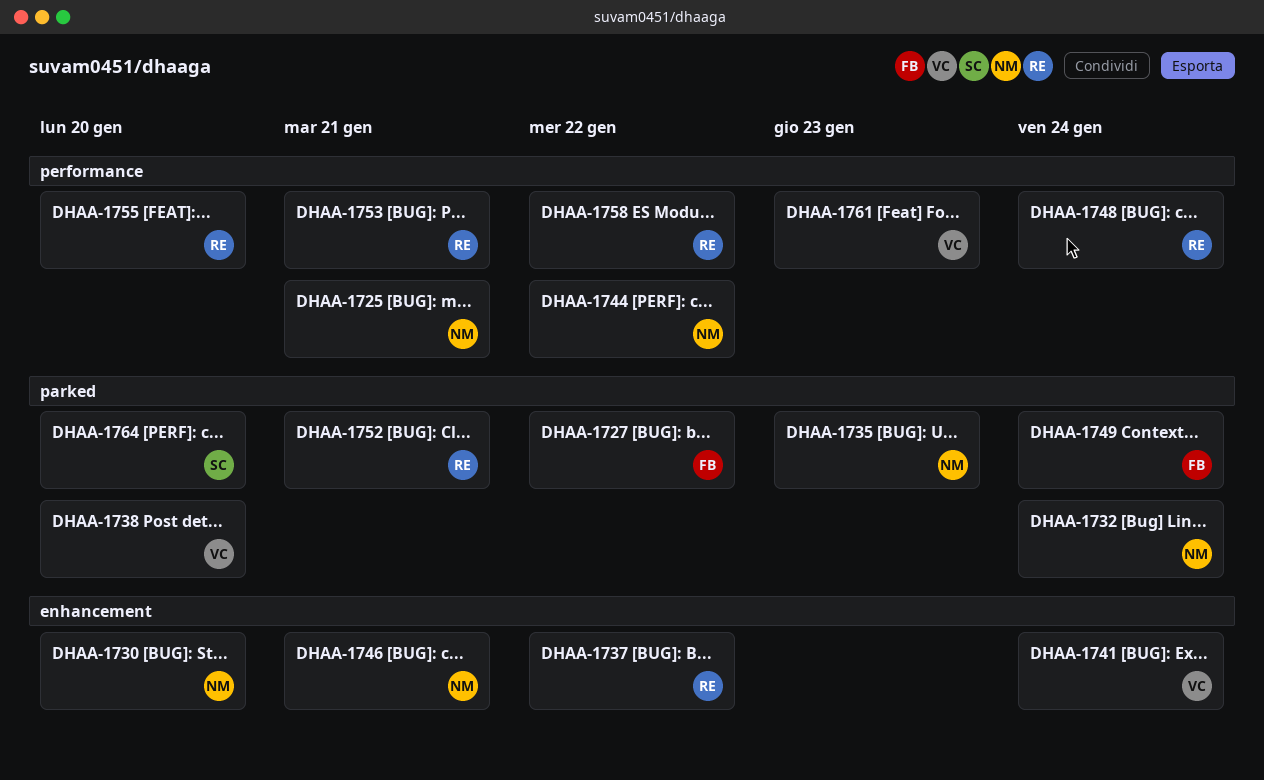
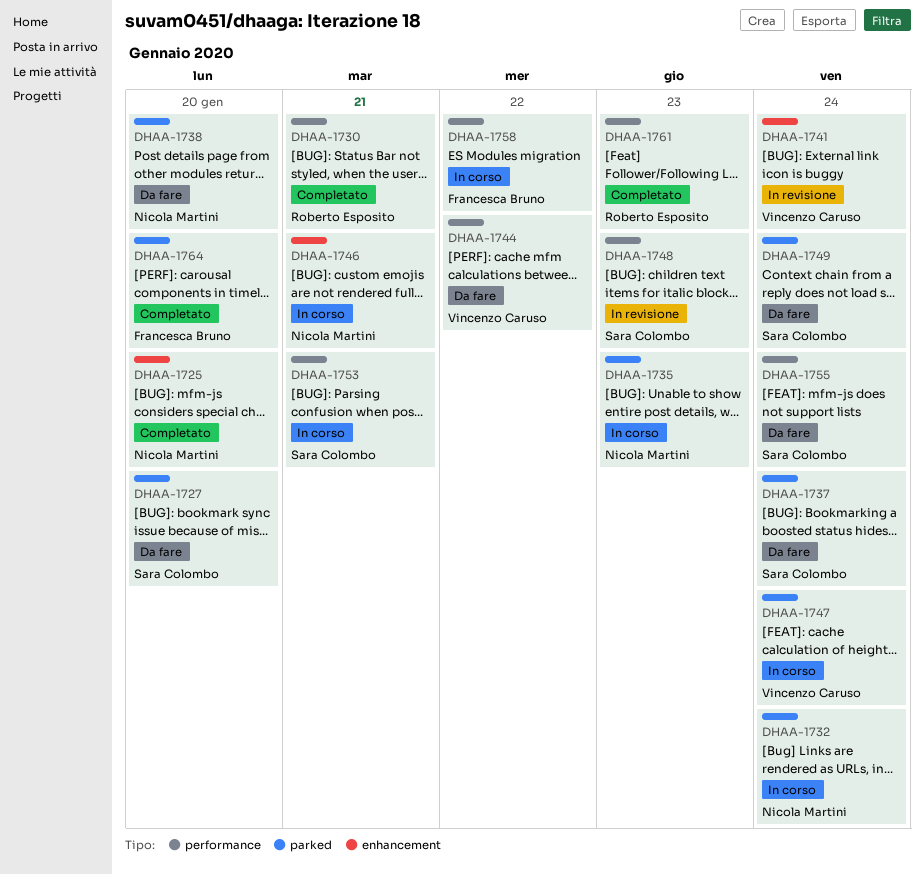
DHAA-1725, label: performance -> enhancement
DHAA-1725, due: Jan 21 -> Jan 20
DHAA-1727, owner: Francesca Bruno -> Sara Colombo
DHAA-1727, due: Jan 22 -> Jan 20
DHAA-1730, owner: Nicola Martini -> Roberto Esposito
DHAA-1730, label: enhancement -> performance
DHAA-1730, due: Jan 20 -> Jan 21
DHAA-1737, owner: Roberto Esposito -> Sara Colombo
DHAA-1737, label: enhancement -> parked
DHAA-1737, due: Jan 22 -> Jan 24
DHAA-1738, owner: Vincenzo Caruso -> Nicola Martini
DHAA-1744, owner: Nicola Martini -> Vincenzo Caruso
DHAA-1747: none -> present
DHAA-1748, owner: Roberto Esposito -> Sara Colombo
DHAA-1748, due: Jan 24 -> Jan 23
DHAA-1749, owner: Francesca Bruno -> Sara Colombo
DHAA-1752: present -> none
DHAA-1753, owner: Roberto Esposito -> Sara Colombo
DHAA-1755, owner: Roberto Esposito -> Sara Colombo
DHAA-1755, due: Jan 20 -> Jan 24
DHAA-1758, owner: Roberto Esposito -> Francesca Bruno
DHAA-1761, owner: Vincenzo Caruso -> Roberto Esposito
DHAA-1764, owner: Sara Colombo -> Francesca Bruno

